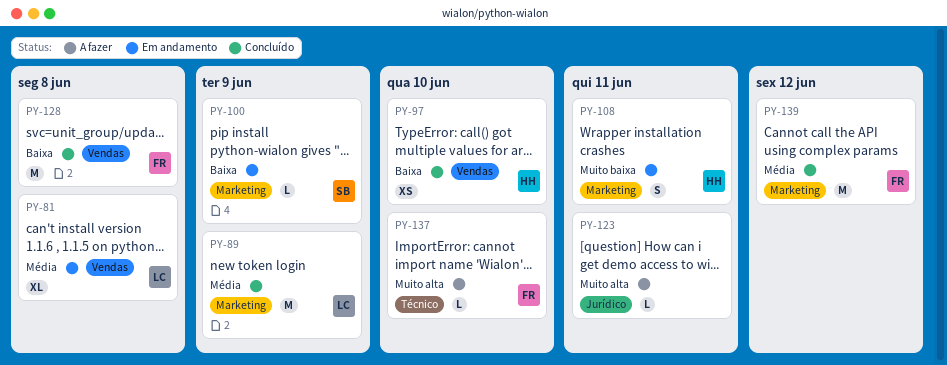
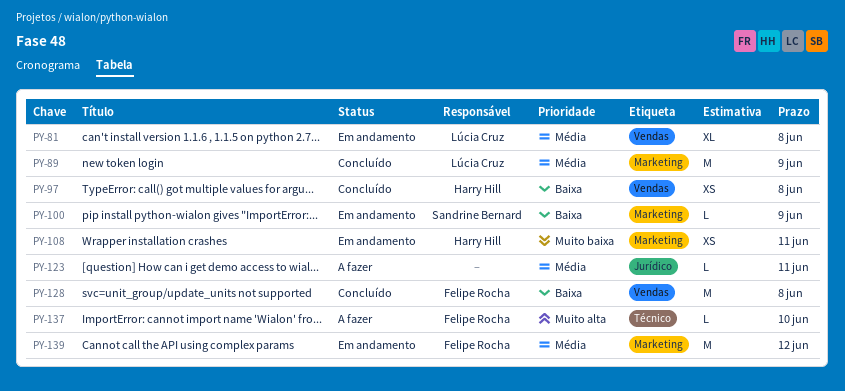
PY-97, due: Jun 10 -> Jun 8
PY-108, estimate: S -> XS
PY-123, priority: Muito alta -> Média
PY-139, status: Concluído -> Em andamento

